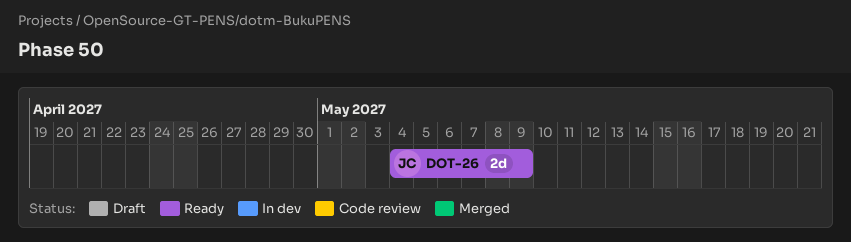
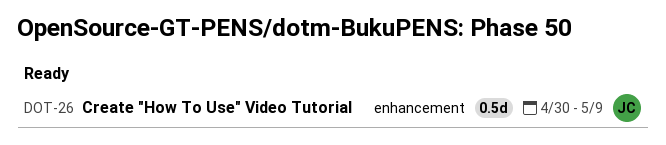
DOT-26, estimate: 2d -> 0.5d
DOT-26, start: May 4 -> Apr 30

